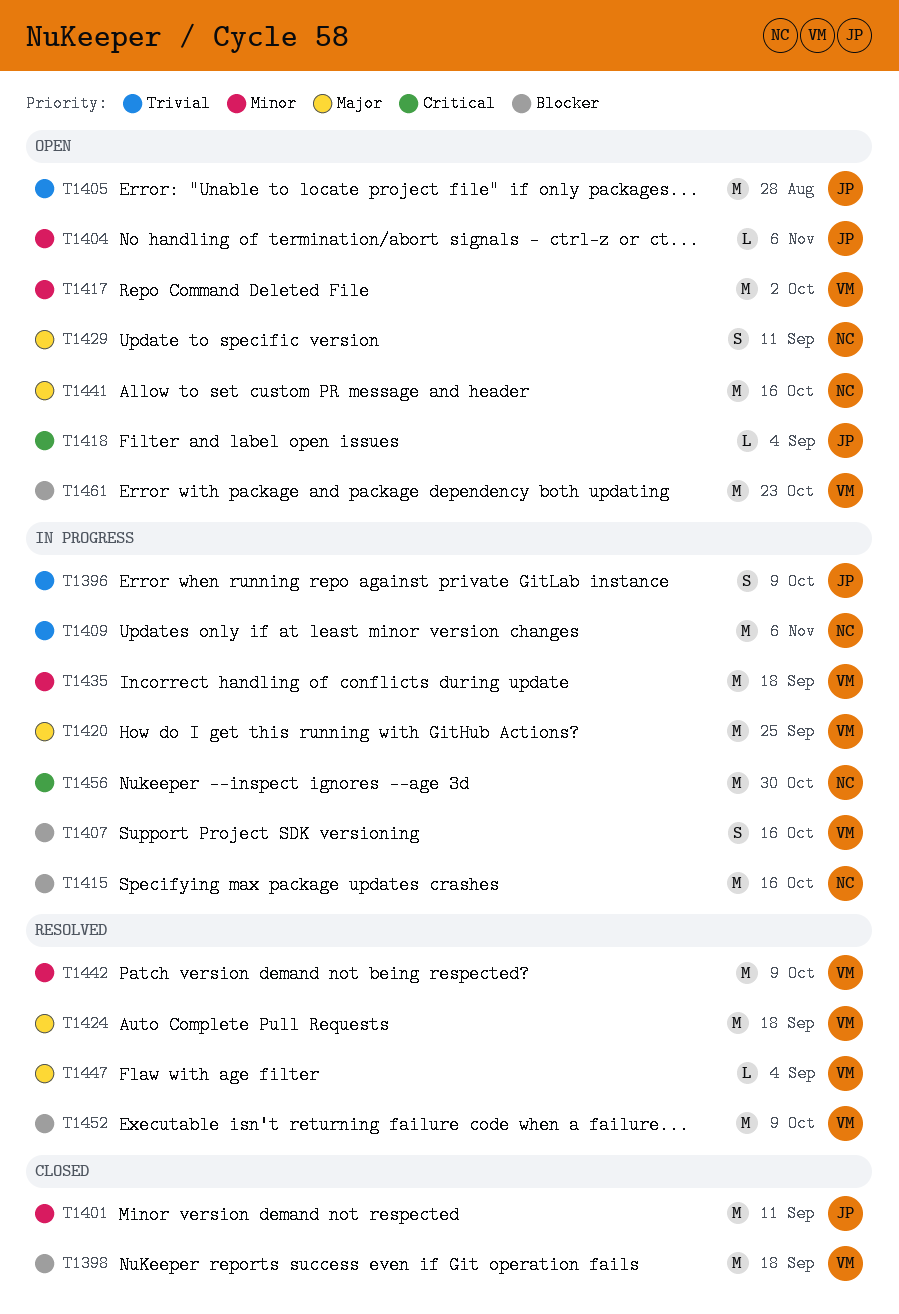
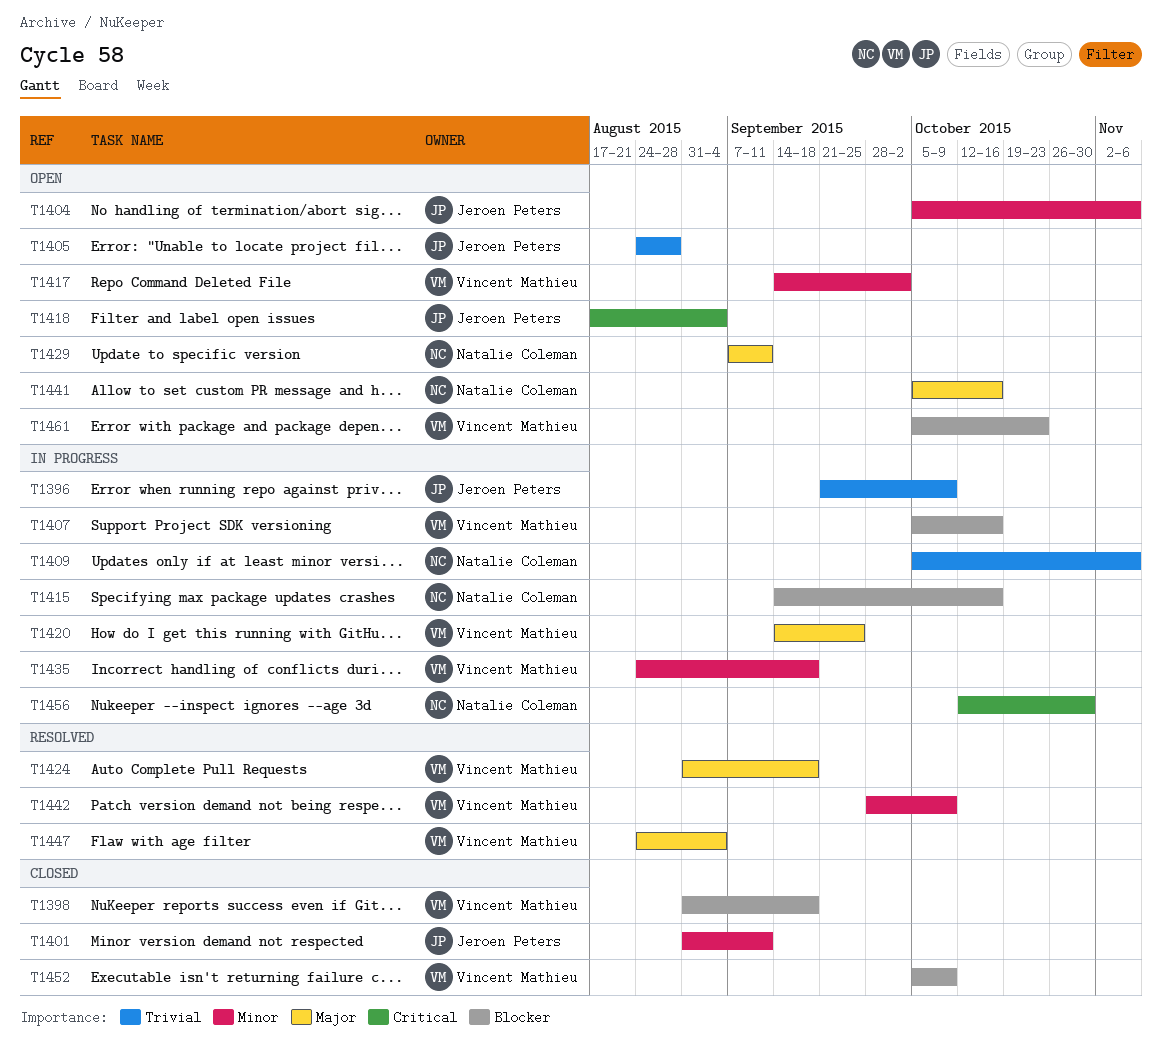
T1452, status: Resolved -> Closed

